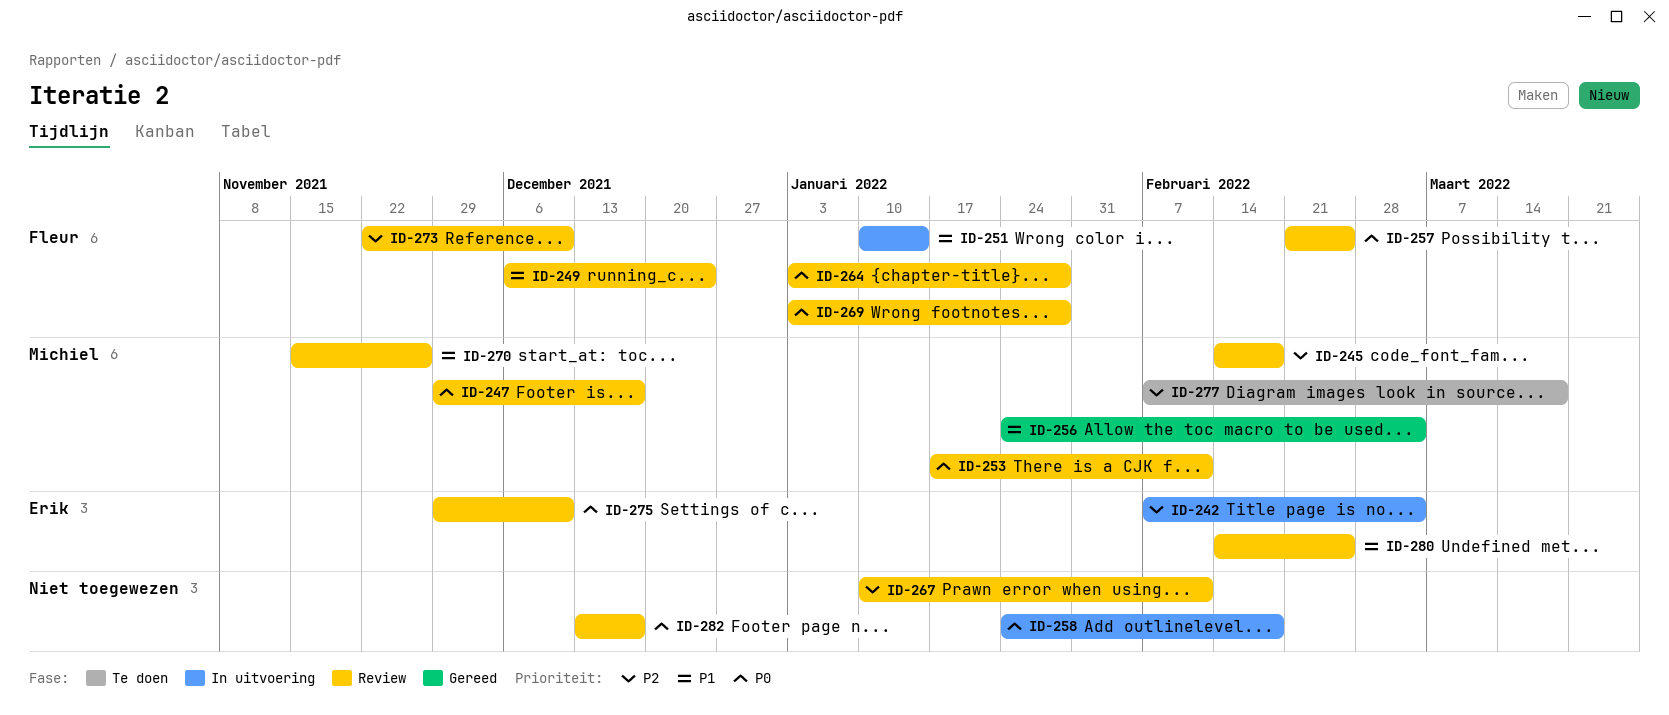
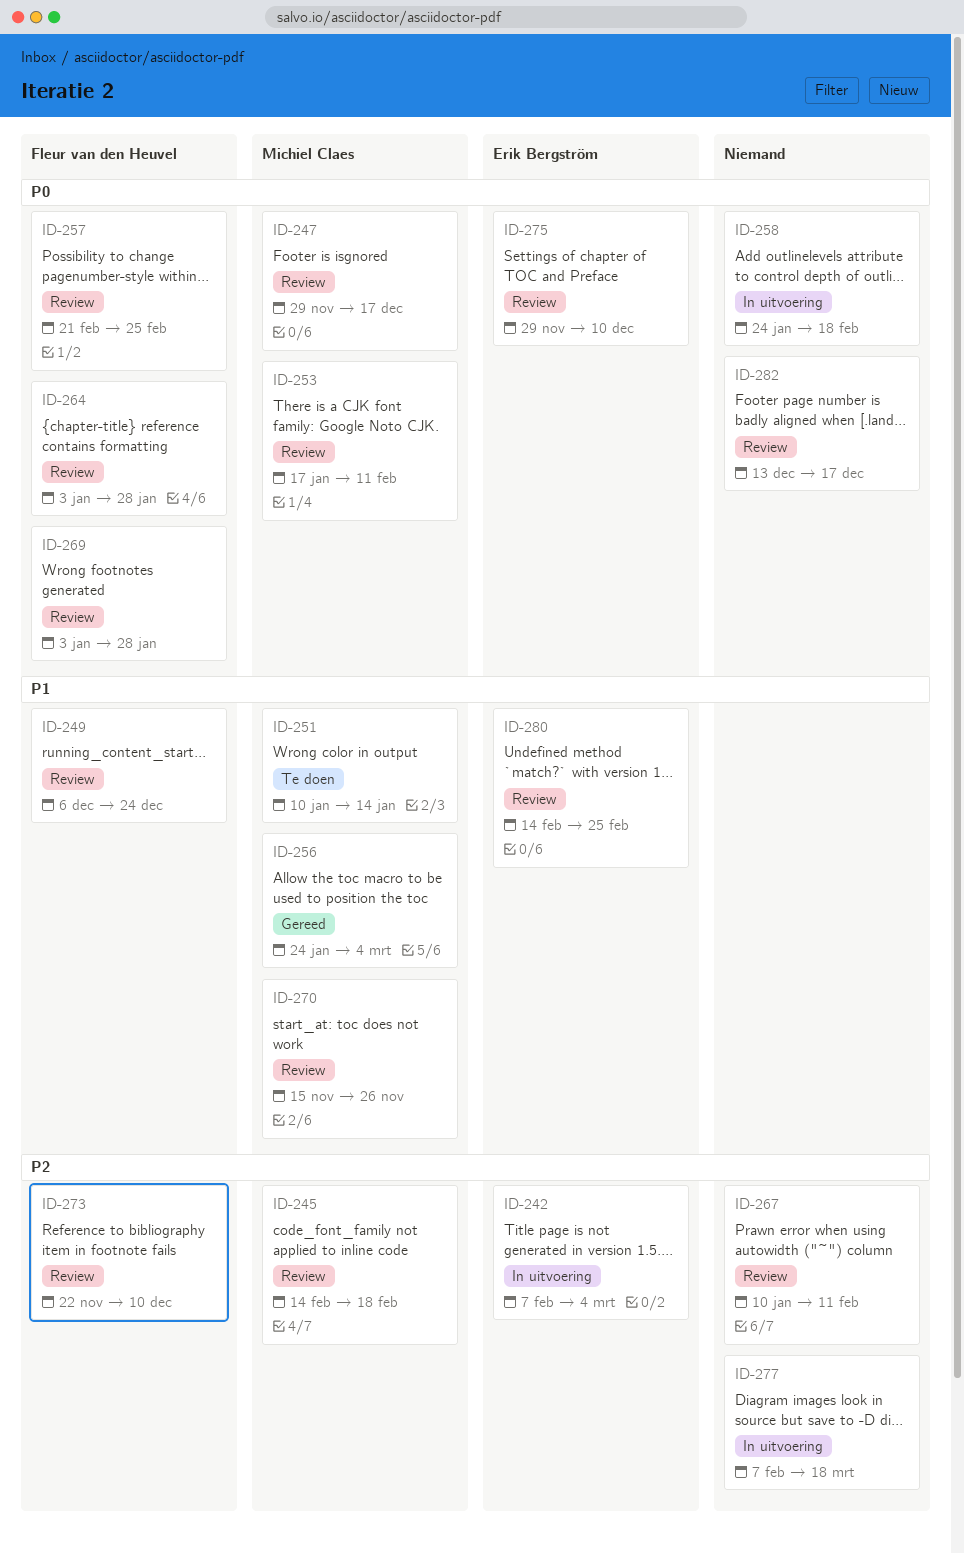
ID-251, status: In uitvoering -> Te doen
ID-251, owner: Fleur van den Heuvel -> Michiel Claes
ID-277, status: Te doen -> In uitvoering
ID-277, owner: Michiel Claes -> none

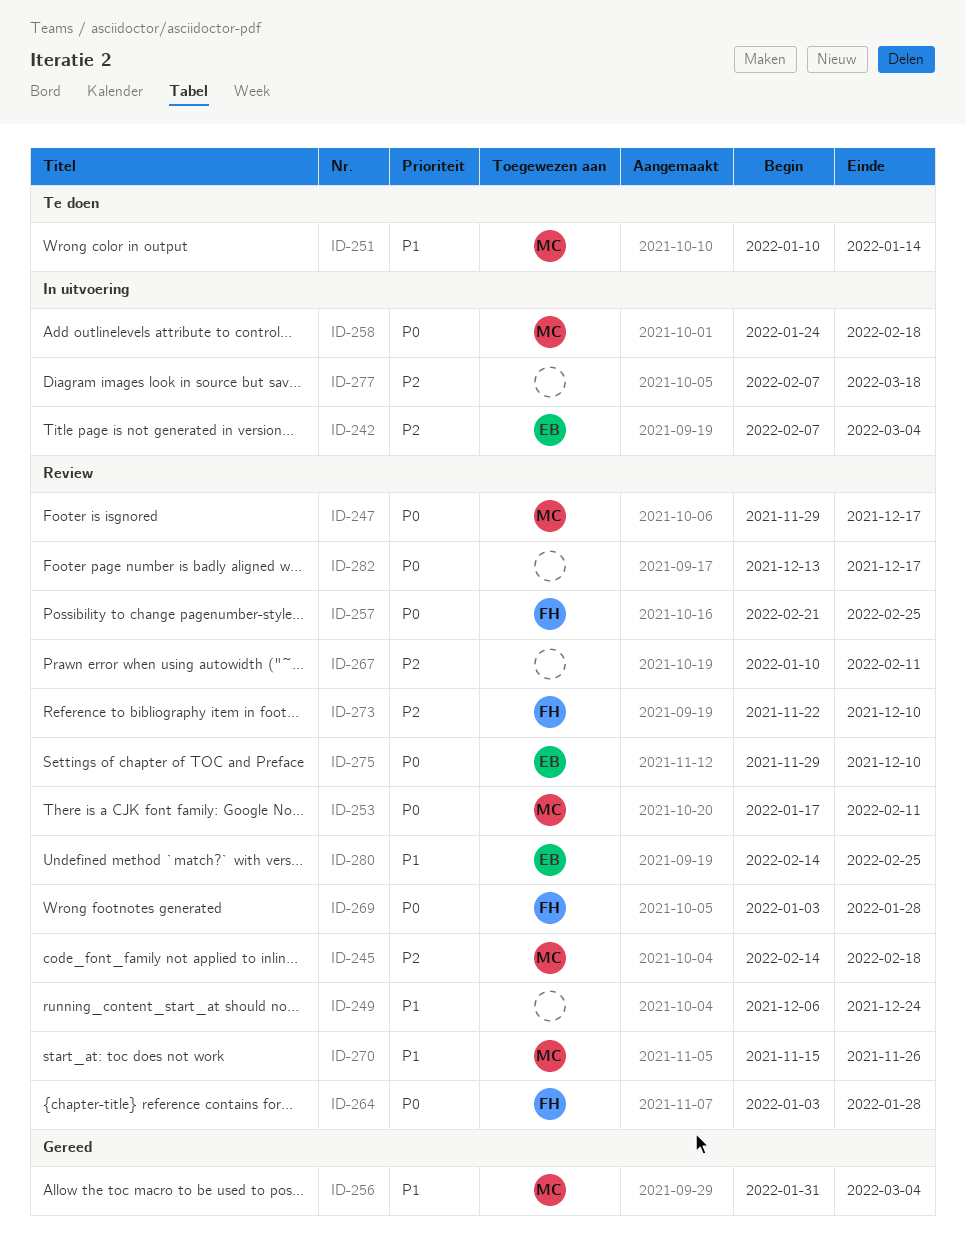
ID-249, owner: Fleur van den Heuvel -> none
ID-256, start: Jan 24 -> Jan 31
ID-258, owner: none -> Michiel Claes

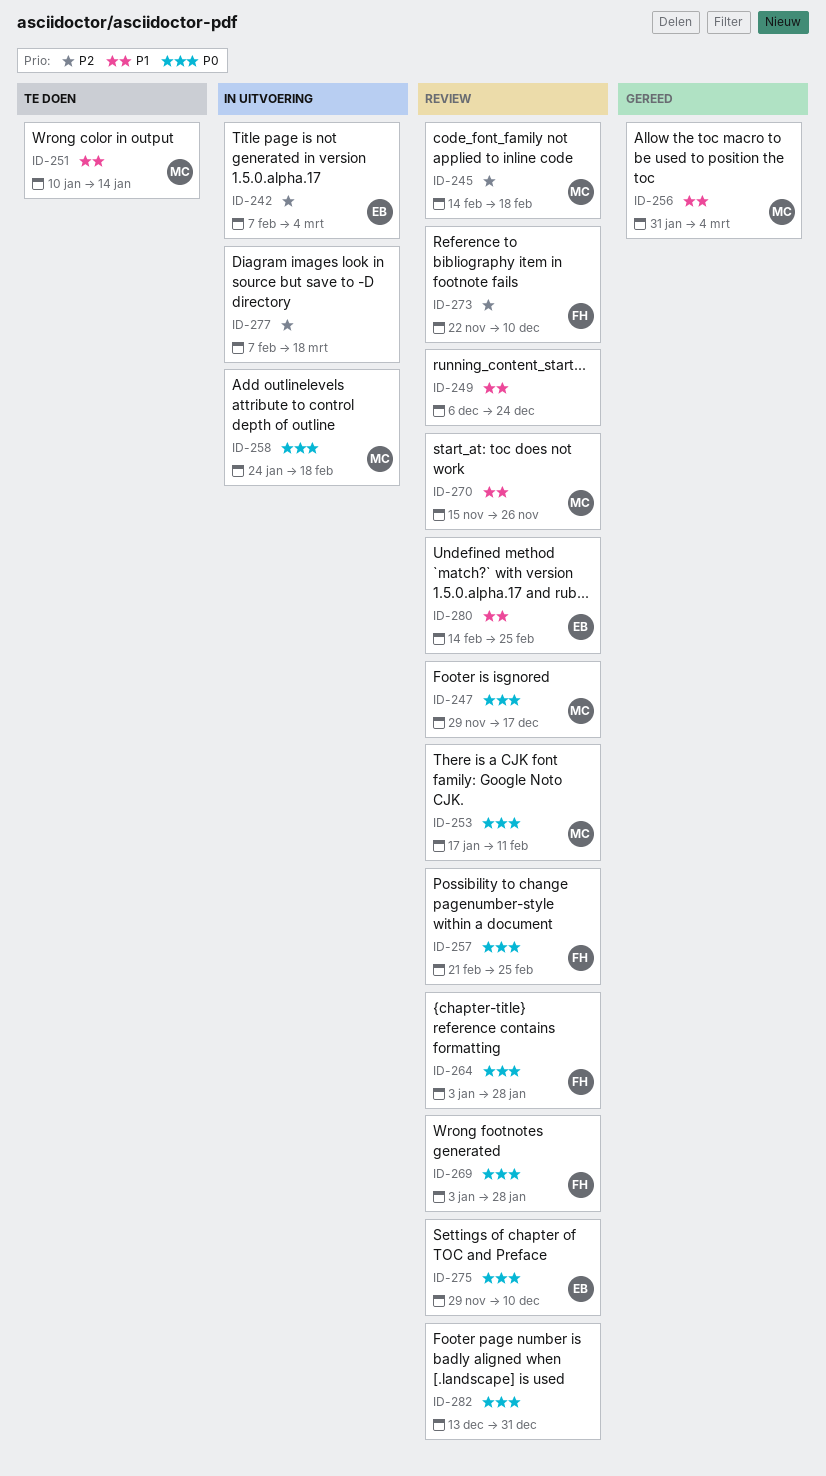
ID-267: present -> none
ID-282, due: Dec 17 -> Dec 31

